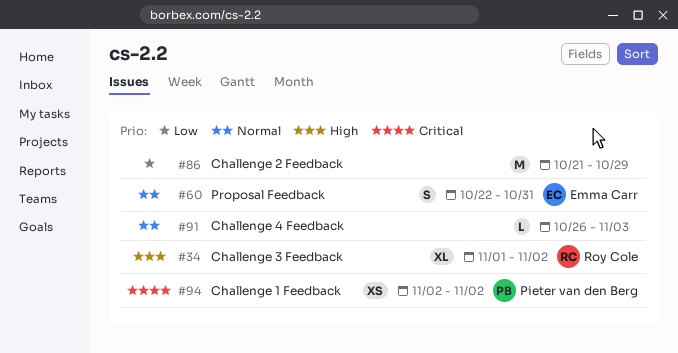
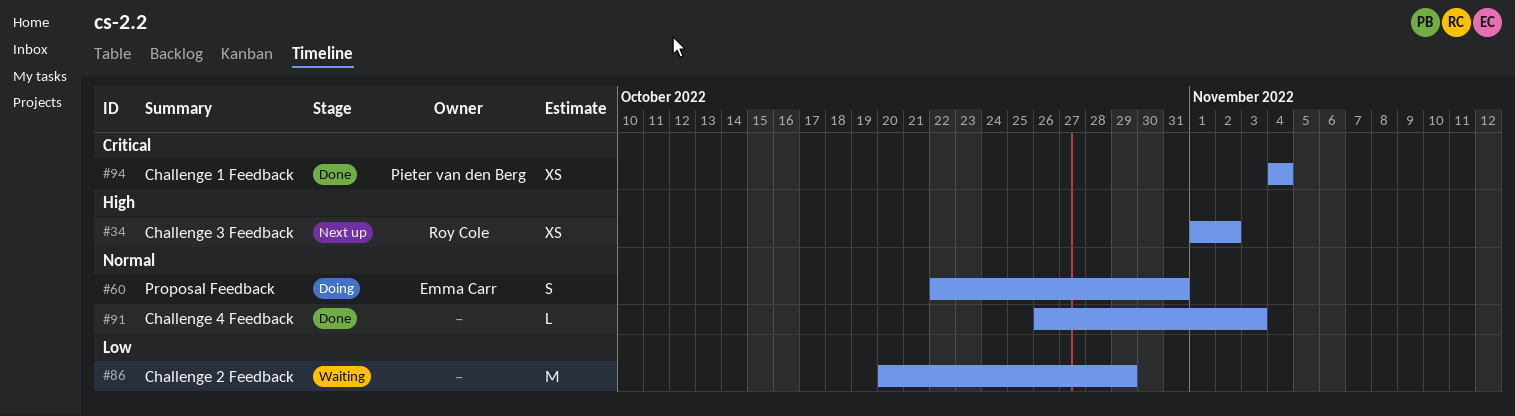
#34, estimate: XL -> XS
#86, start: Oct 21 -> Oct 20
#94, start: Nov 2 -> Nov 4
#94, due: Nov 2 -> Nov 4

